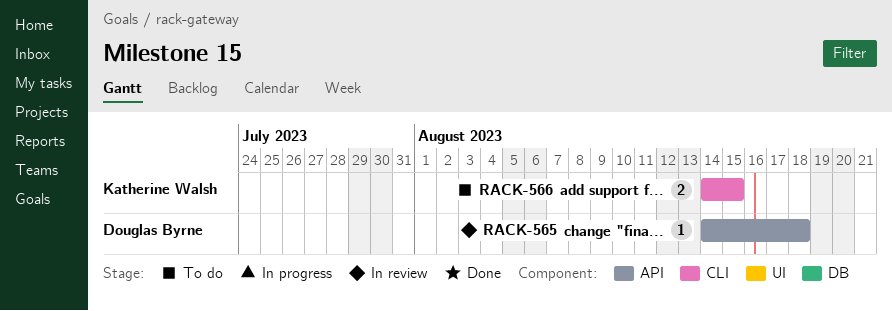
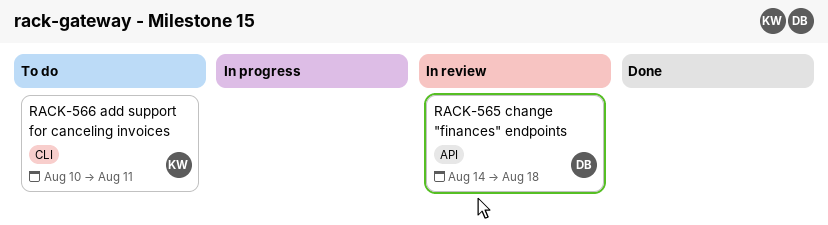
RACK-566, start: Aug 14 -> Aug 10
RACK-566, due: Aug 15 -> Aug 11

